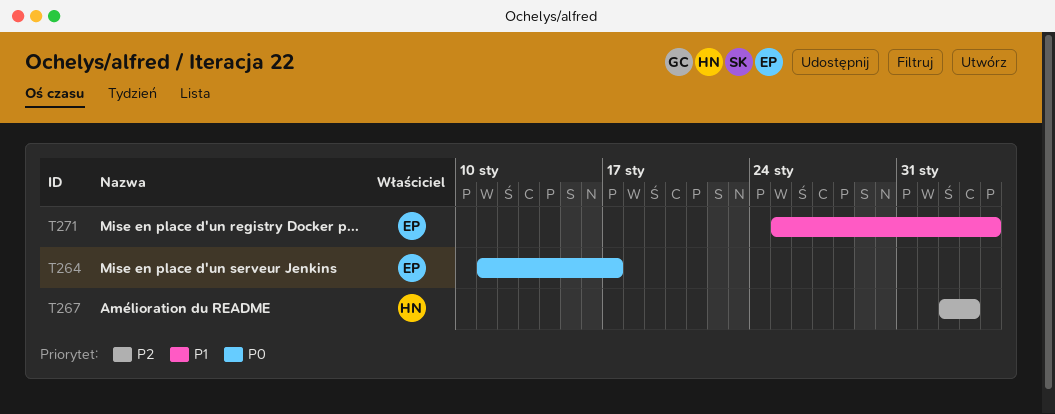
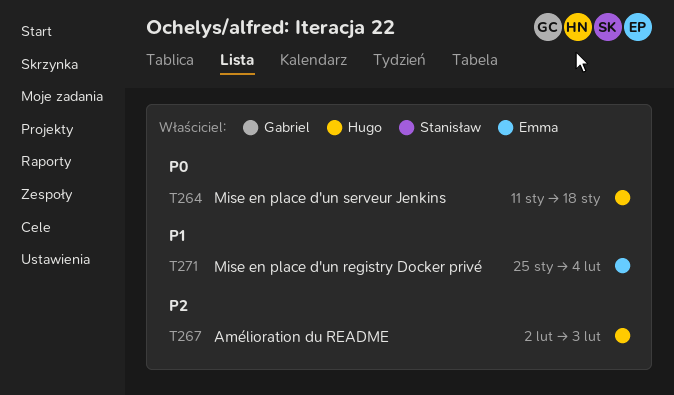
T264, owner: Emma -> Hugo
T264, due: Jan 17 -> Jan 18

